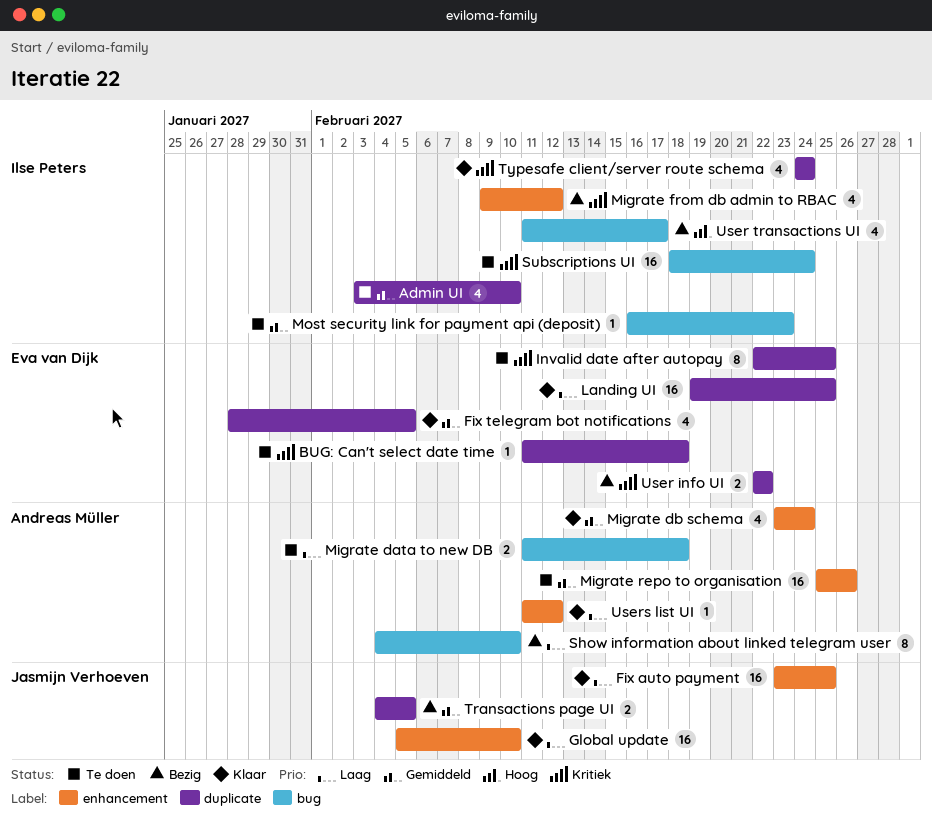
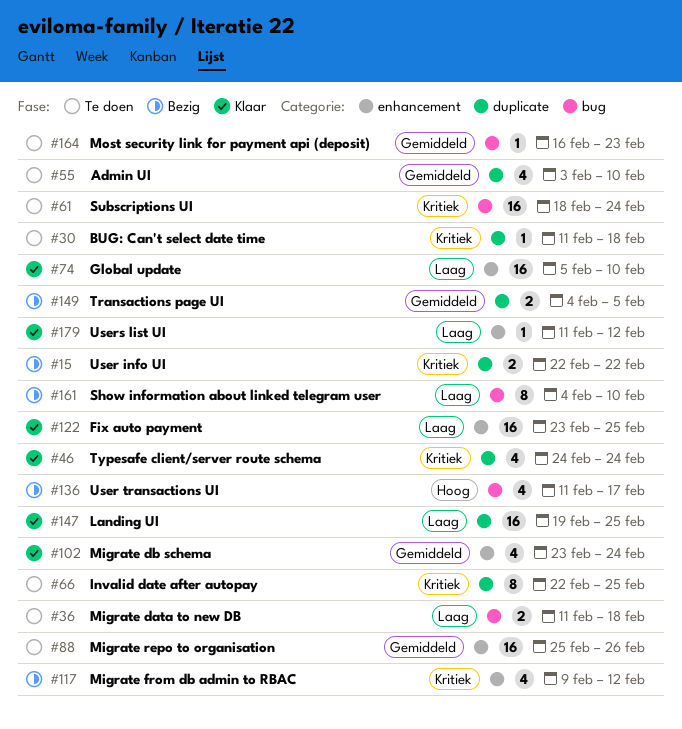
Fix telegram bot notifications: present -> none

